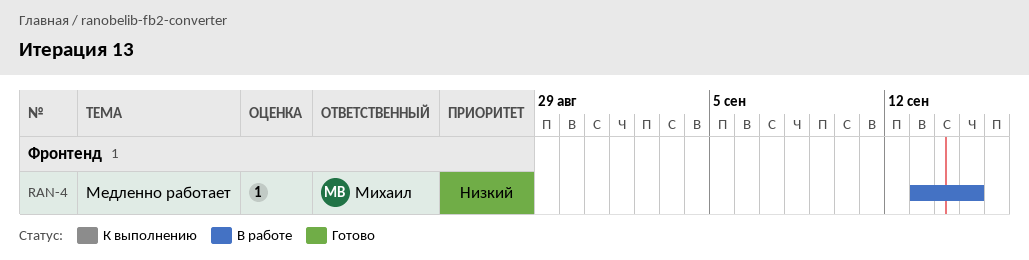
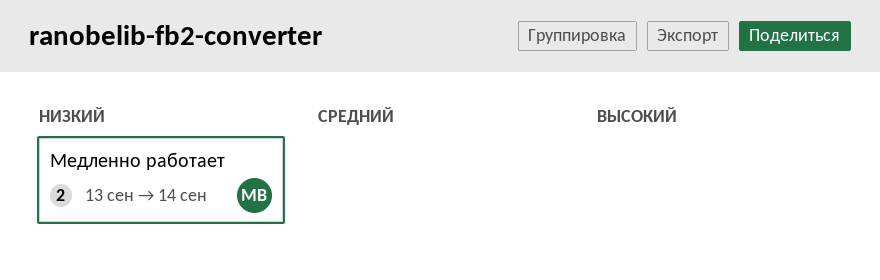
Медленно работает, estimate: 1 -> 2
Медленно работает, due: Sep 15 -> Sep 14

